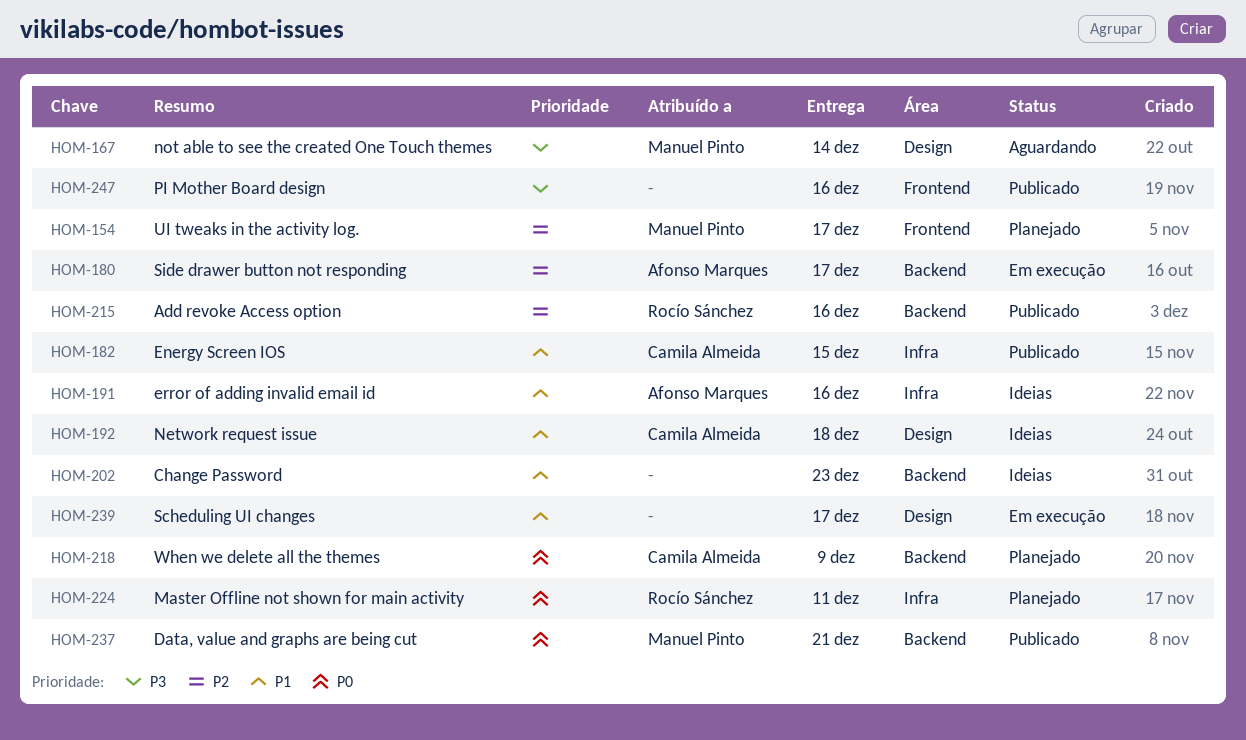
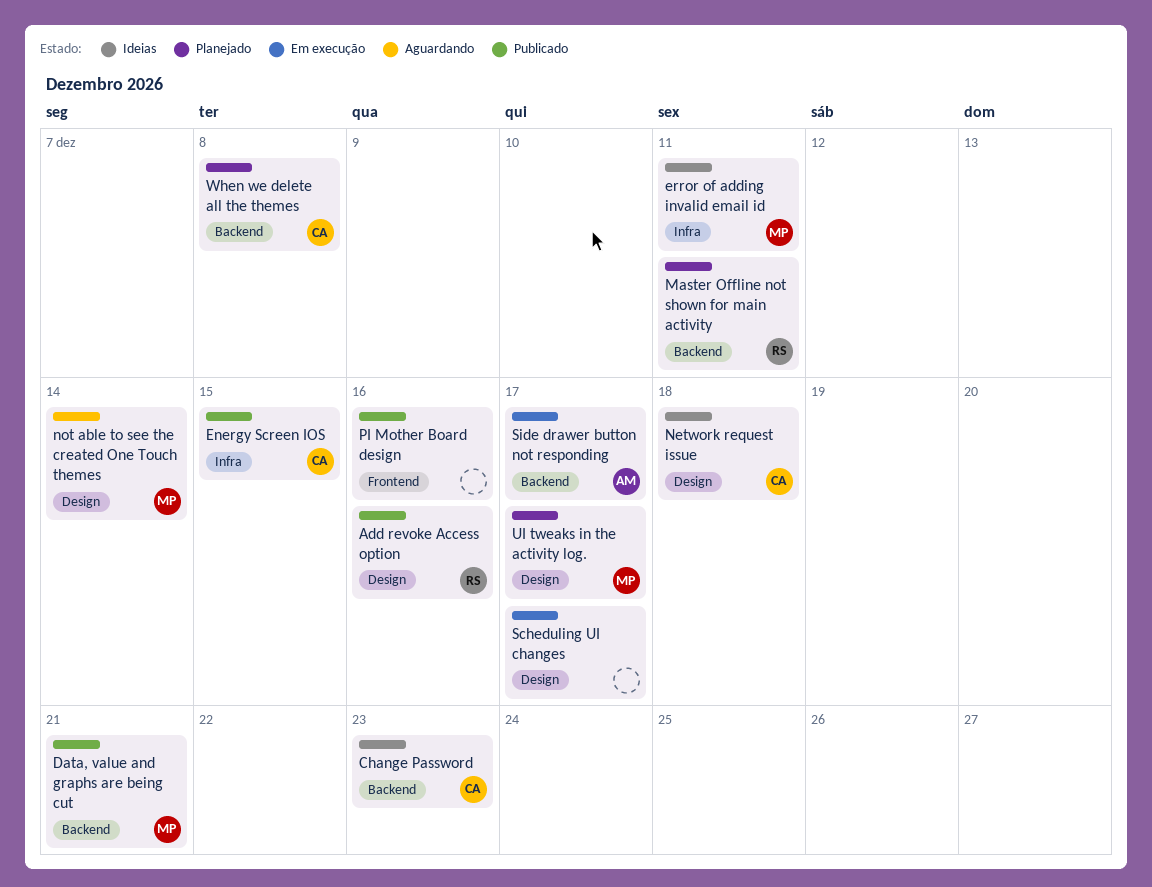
Add revoke Access option, label: Backend -> Design
Change Password, owner: none -> Camila Almeida
error of adding invalid email id, owner: Afonso Marques -> Manuel Pinto
error of adding invalid email id, due: Dec 16 -> Dec 11
Master Offline not shown for main activity, label: Infra -> Backend
UI tweaks in the activity log., label: Frontend -> Design
When we delete all the themes, due: Dec 9 -> Dec 8

